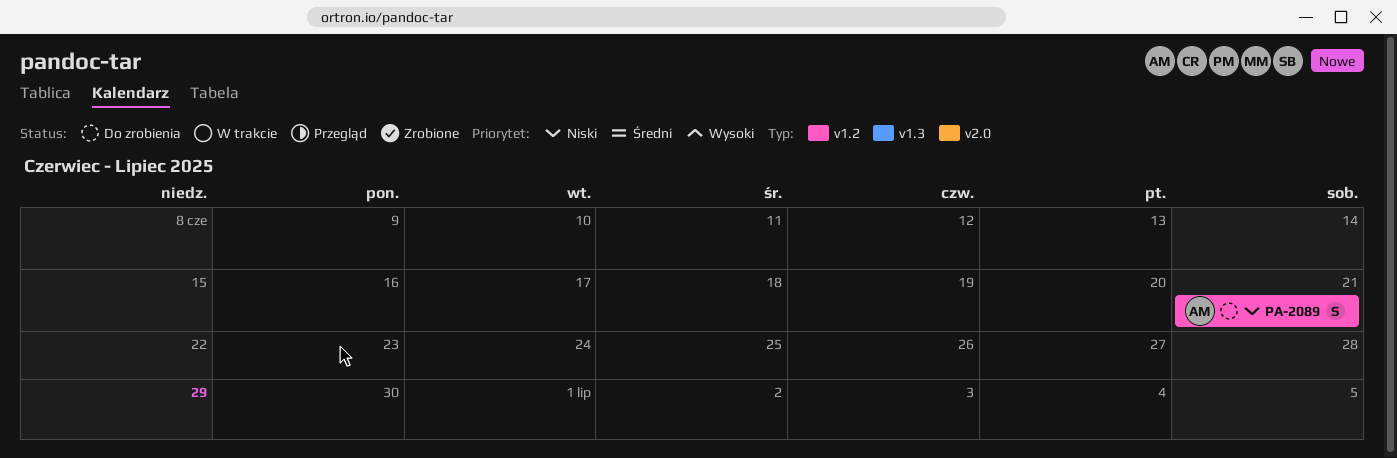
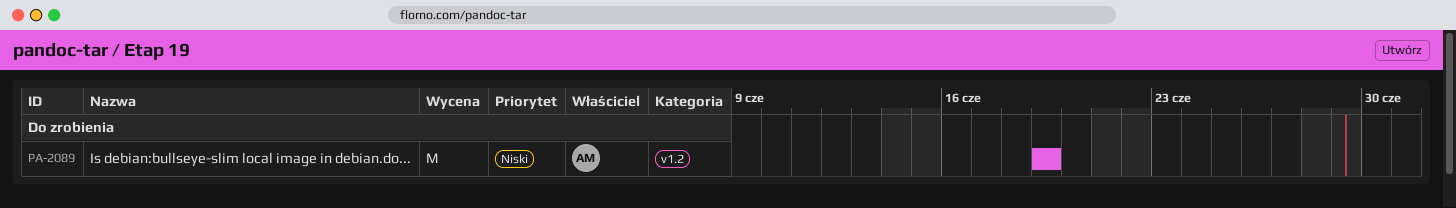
PA-2089, estimate: S -> M
PA-2089, start: Jun 21 -> Jun 19
PA-2089, due: Jun 21 -> Jun 19

